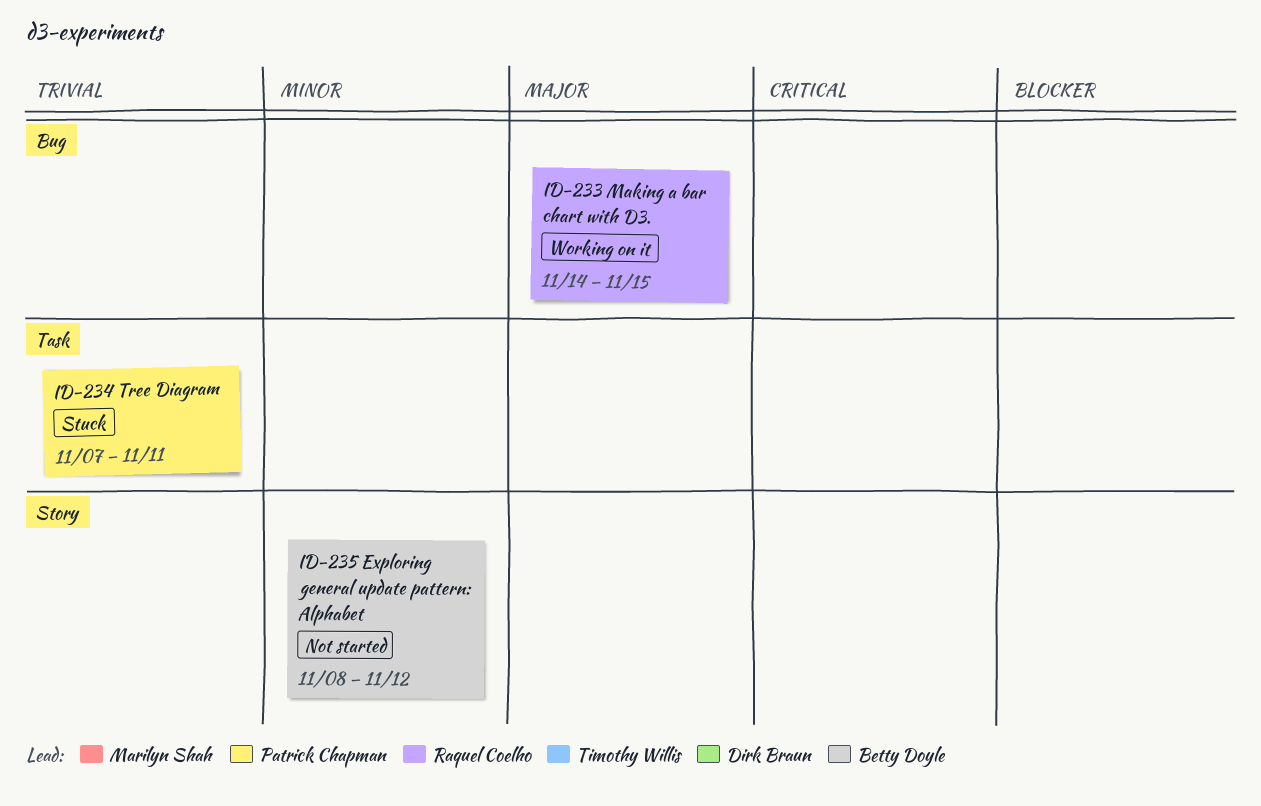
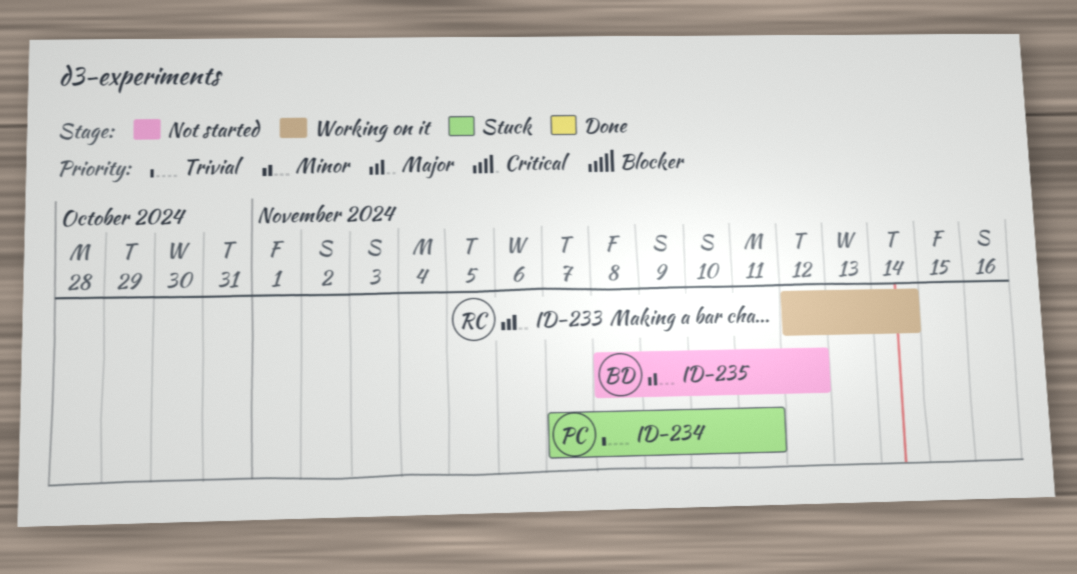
ID-233, start: Nov 14 -> Nov 12
ID-233, due: Nov 15 -> Nov 14

